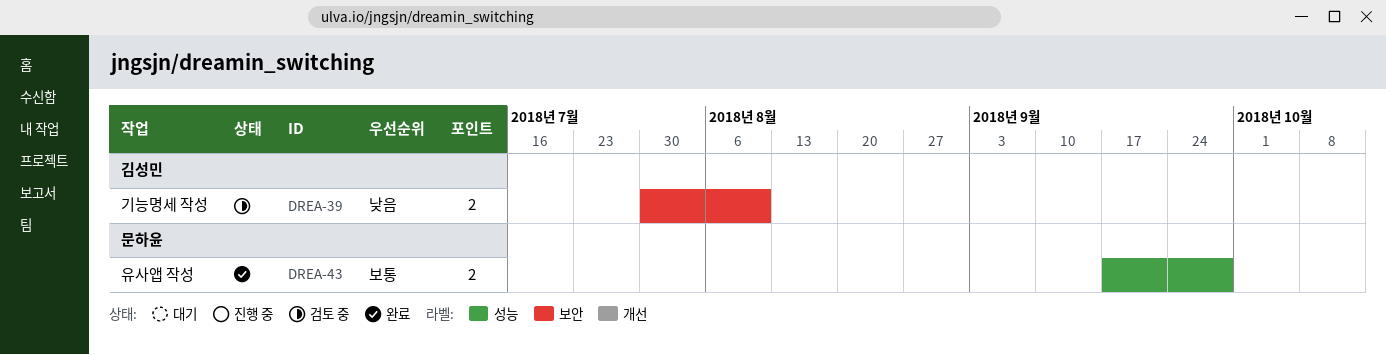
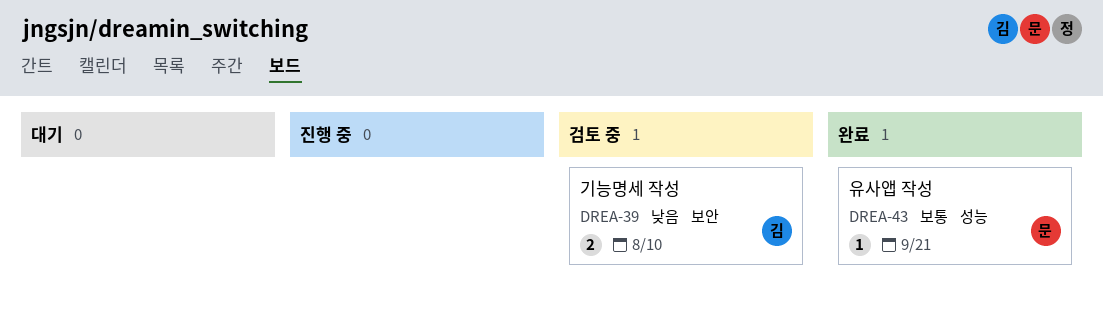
DREA-43, estimate: 2 -> 1
DREA-43, due: Sep 28 -> Sep 21

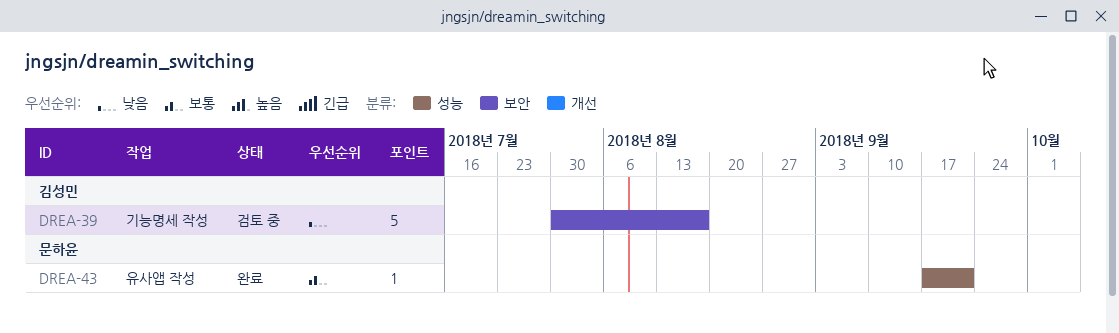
DREA-39, estimate: 2 -> 5
DREA-39, due: Aug 10 -> Aug 17

